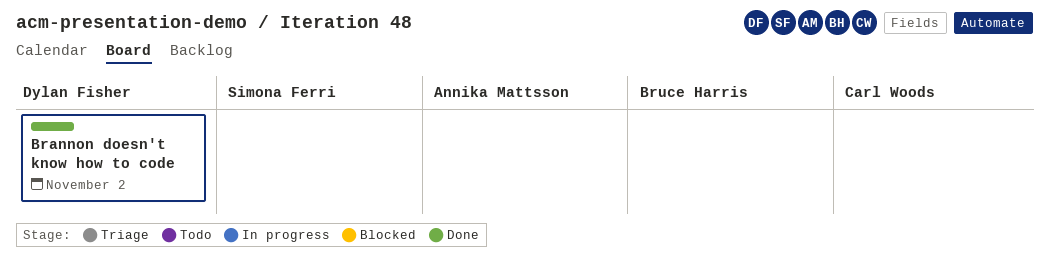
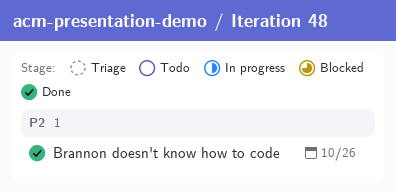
Brannon doesn't know how to code, due: Nov 2 -> Oct 26

